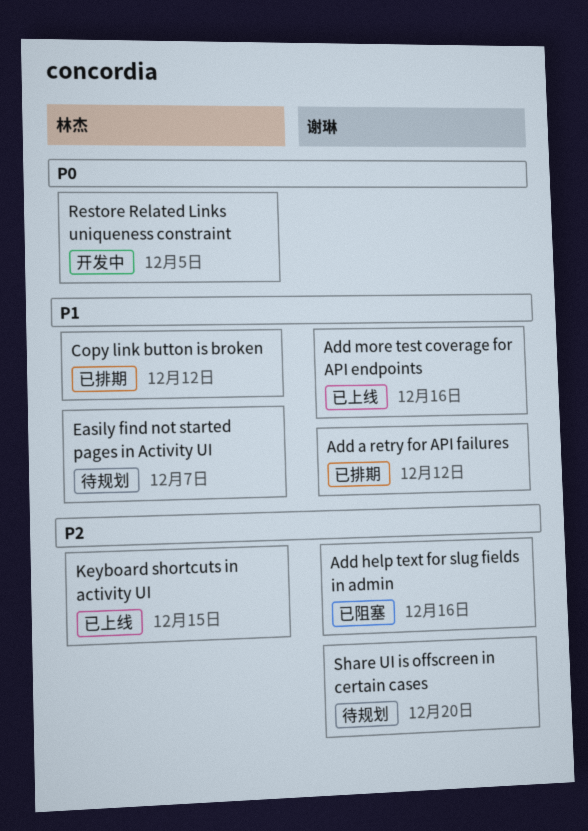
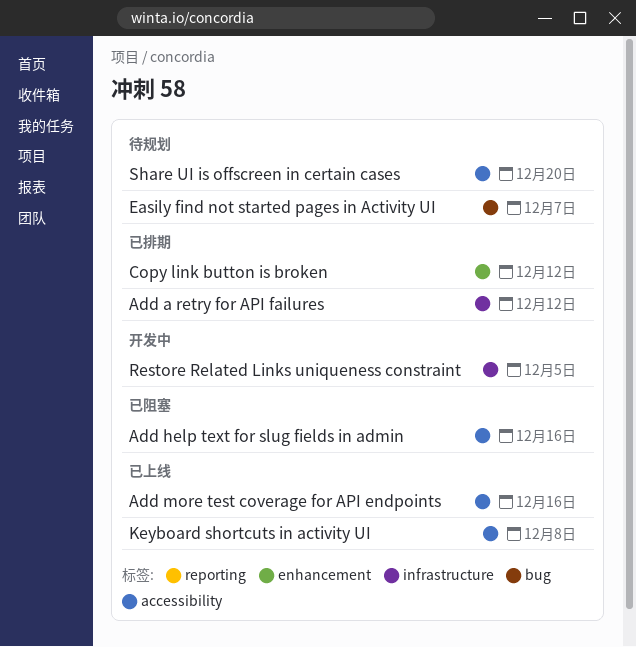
Keyboard shortcuts in activity UI, due: Dec 15 -> Dec 8

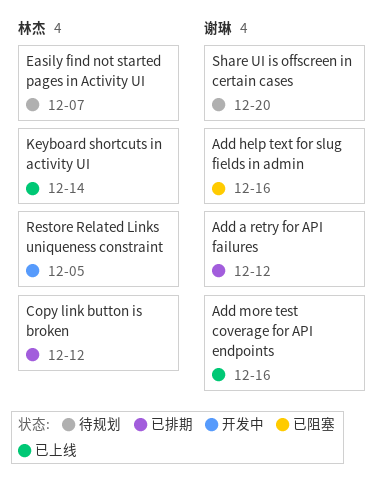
Keyboard shortcuts in activity UI, due: Dec 8 -> Dec 14

